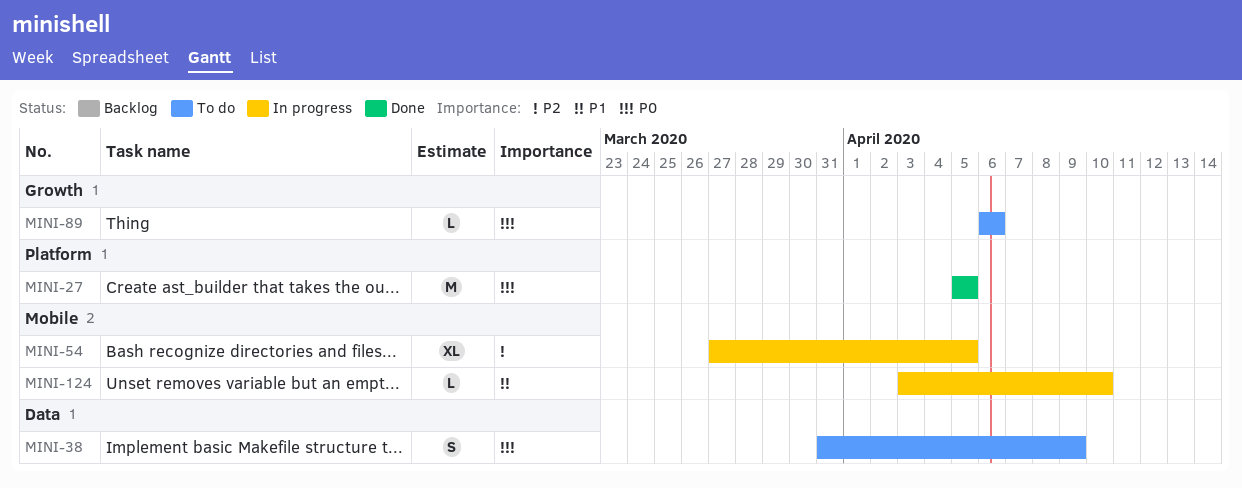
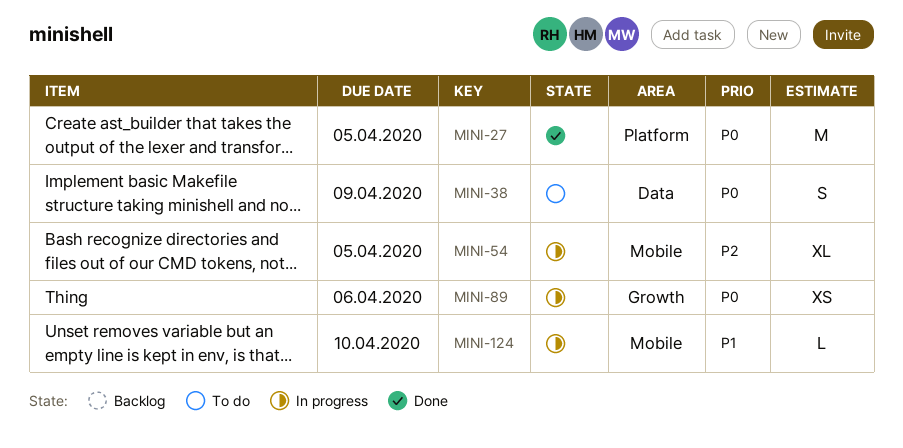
MINI-89, status: To do -> In progress
MINI-89, estimate: L -> XS

